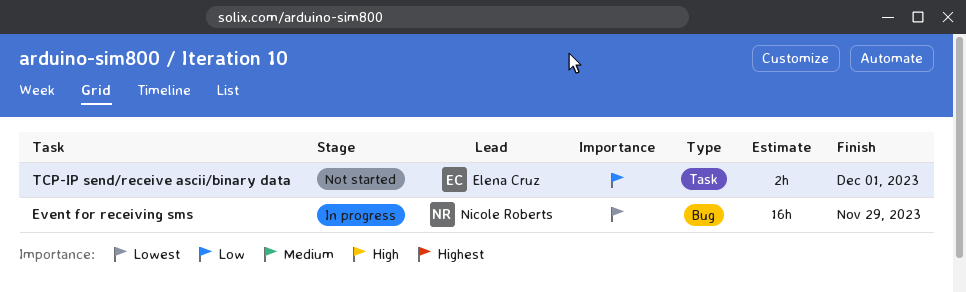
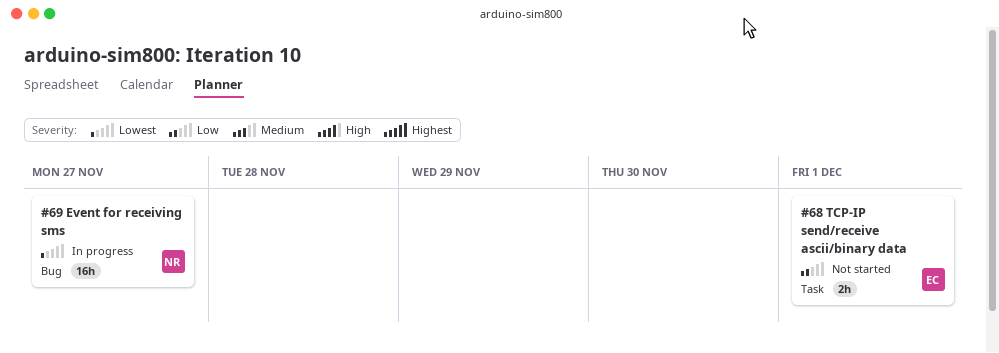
Event for receiving sms, due: Nov 29 -> Nov 27

